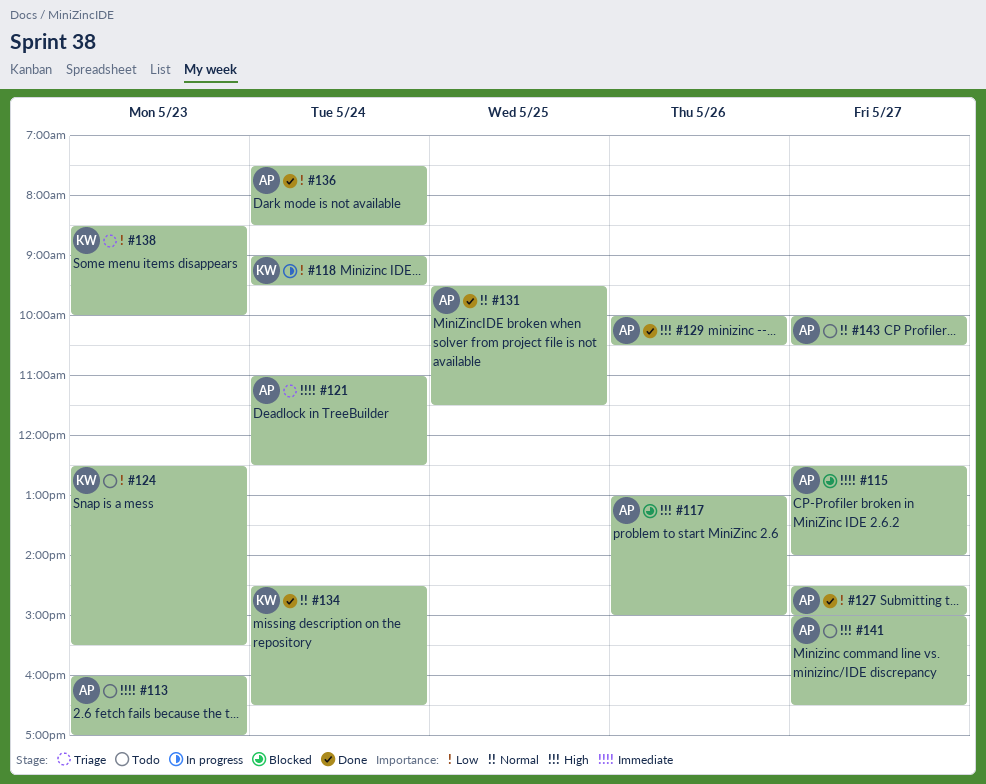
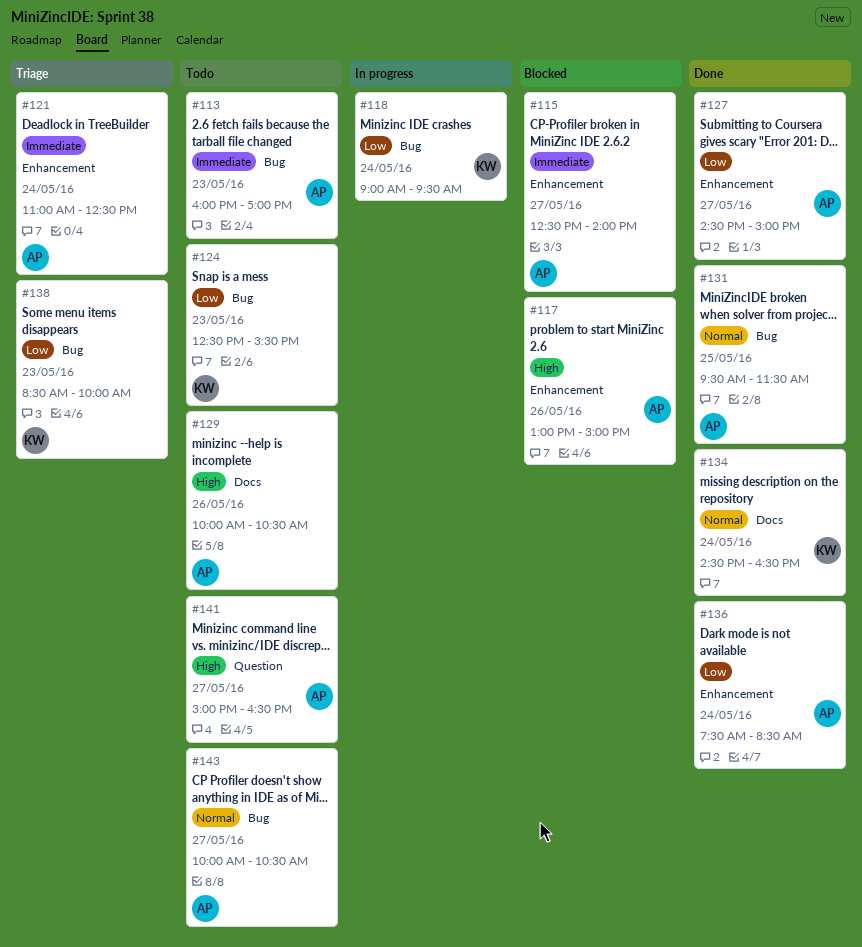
#129, status: Done -> Todo

